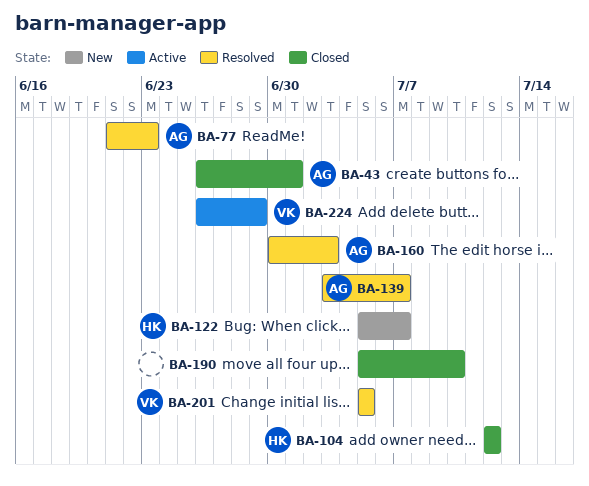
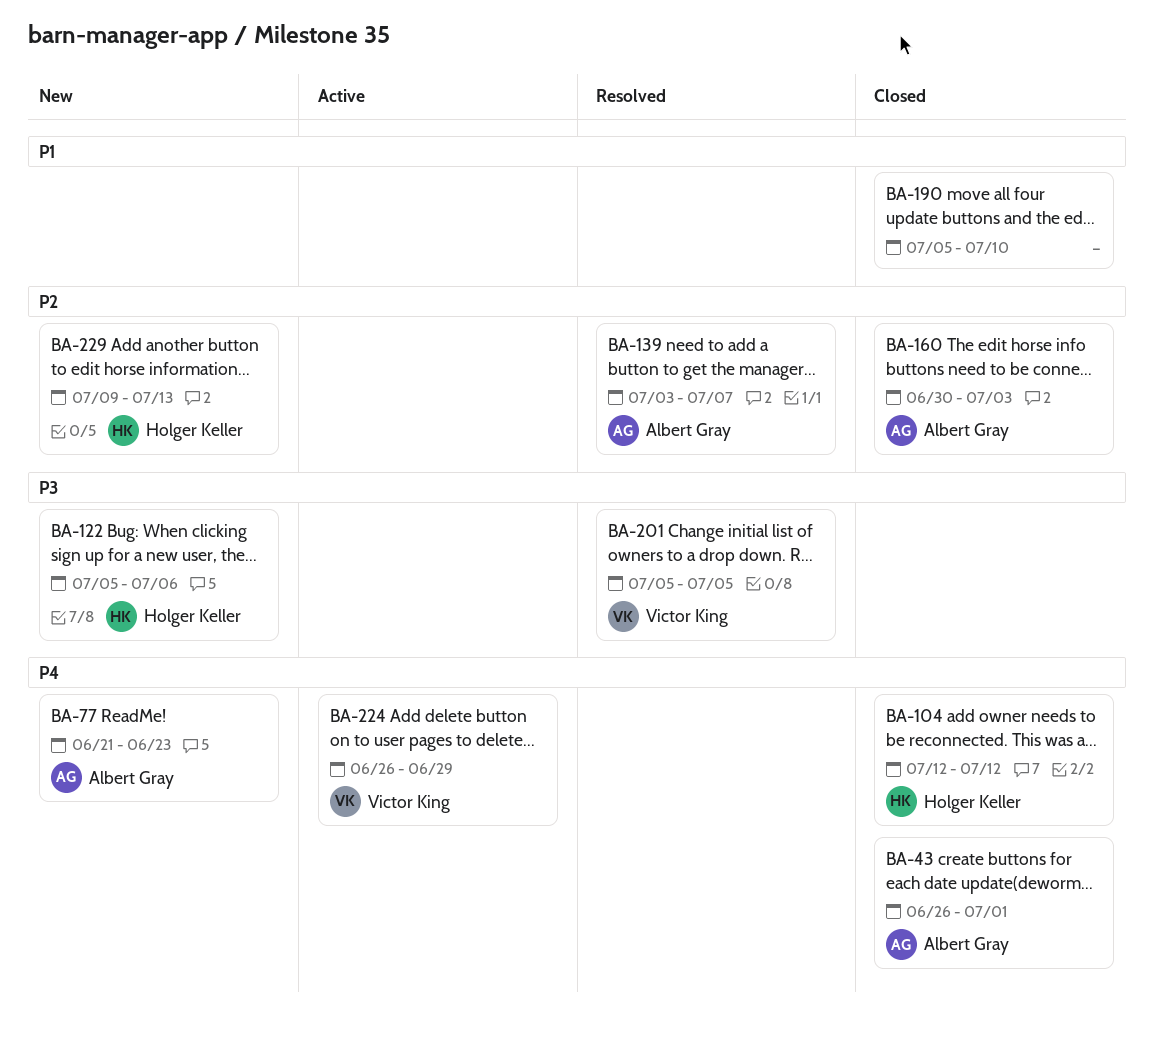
BA-77, status: Resolved -> New
BA-122, due: Jul 7 -> Jul 6
BA-160, status: Resolved -> Closed
BA-229: none -> present

